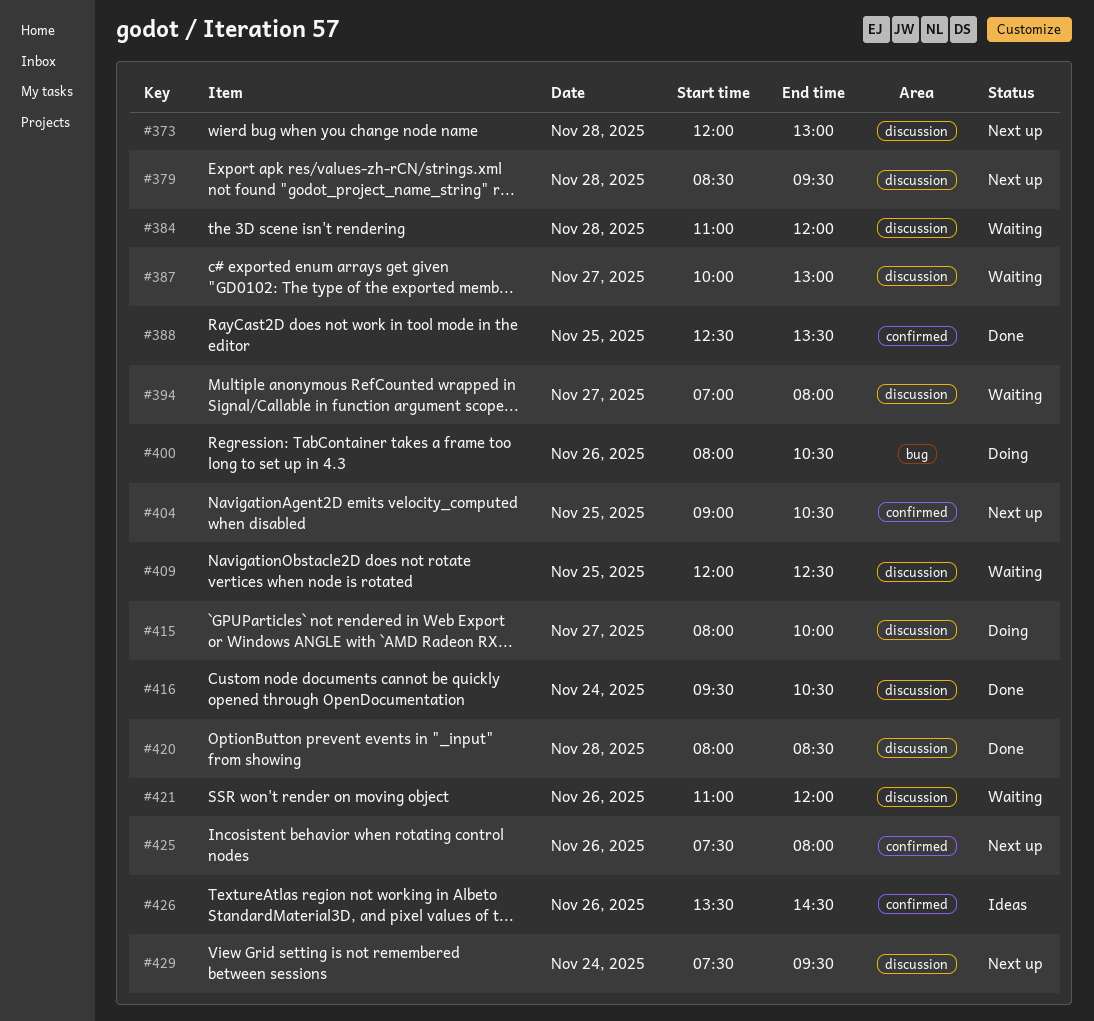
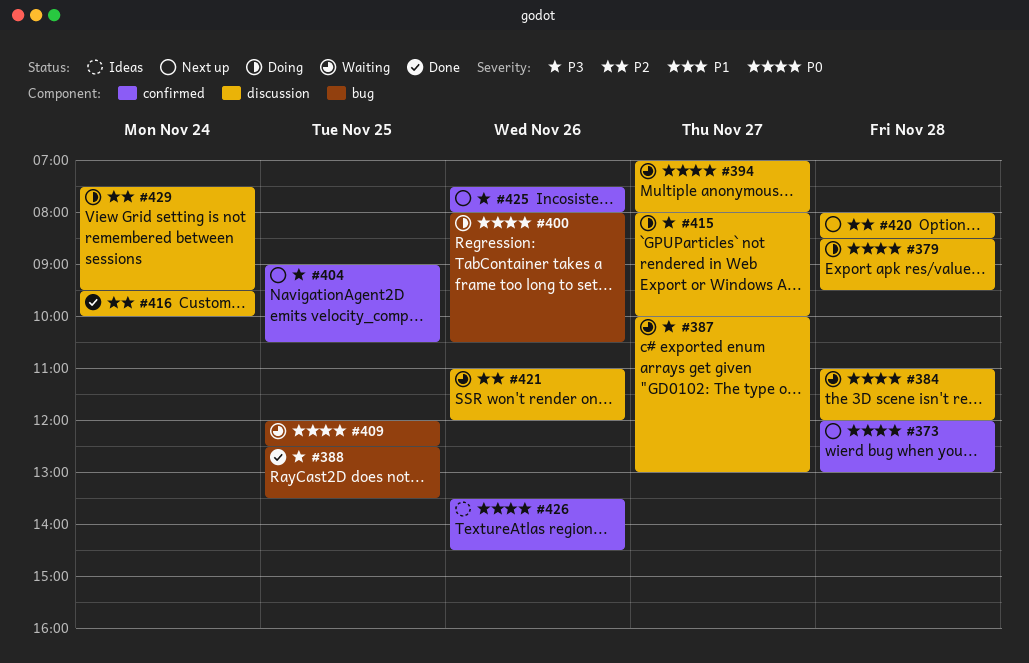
#373, label: discussion -> confirmed
#379, status: Next up -> Doing
#388, label: confirmed -> bug
#409, label: discussion -> bug
#416, ends: 10:30 -> 10:00
#420, status: Done -> Next up
#429, status: Next up -> Doing

